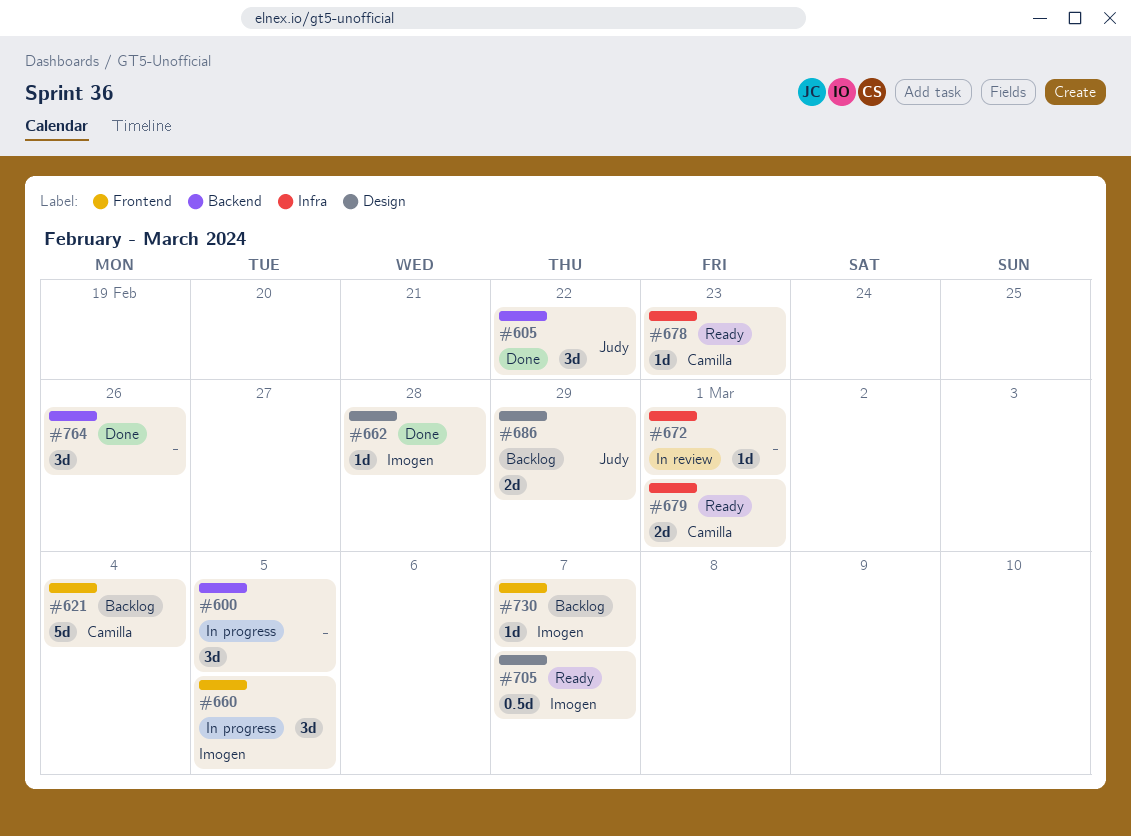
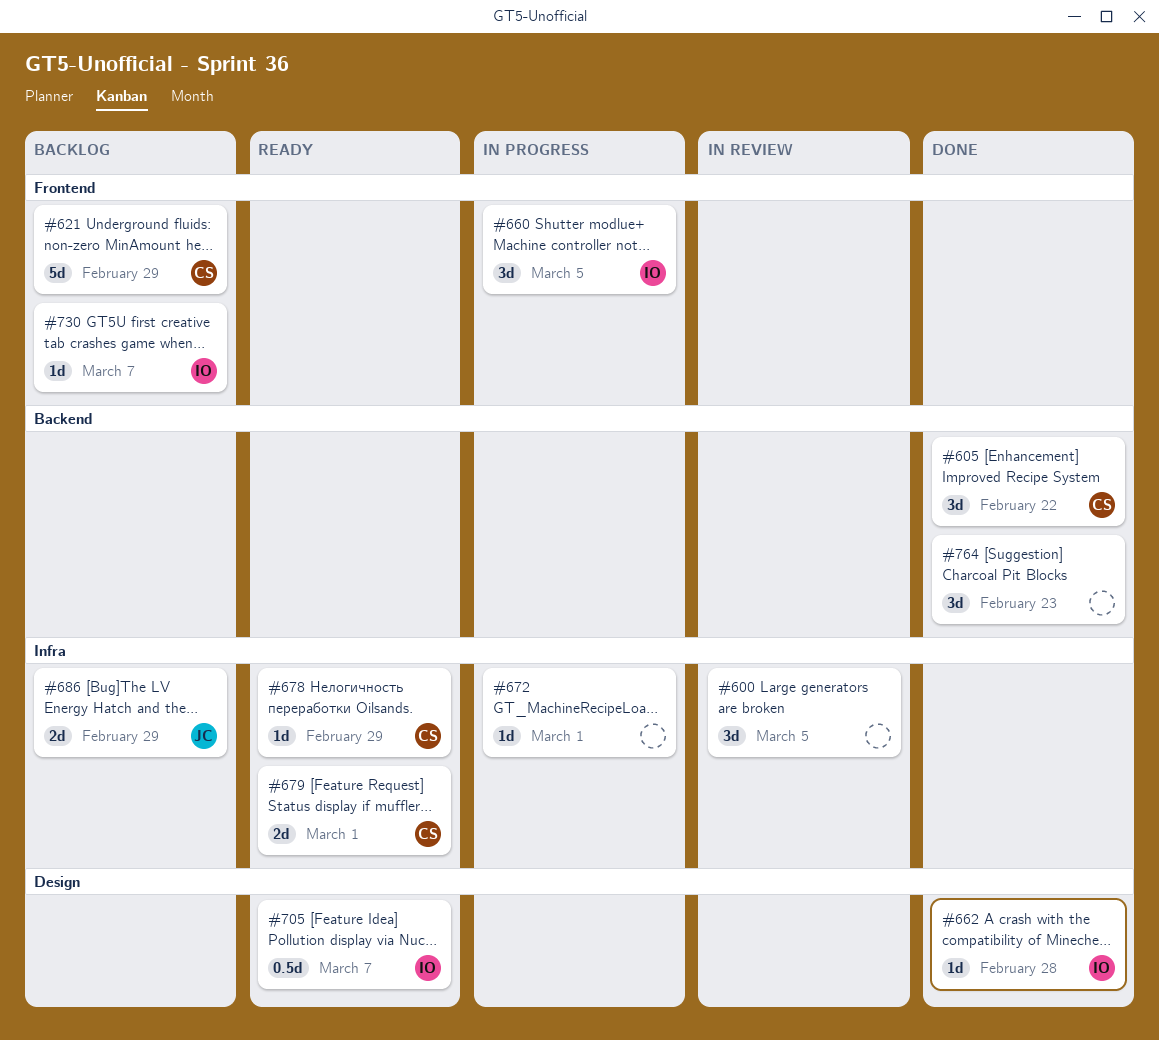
#600, status: In progress -> In review
#600, label: Backend -> Infra
#605, owner: Judy -> Camilla
#621, due: Mar 4 -> Feb 29
#672, status: In review -> In progress
#678, due: Feb 23 -> Feb 29
#686, label: Design -> Infra
#764, due: Feb 26 -> Feb 23

